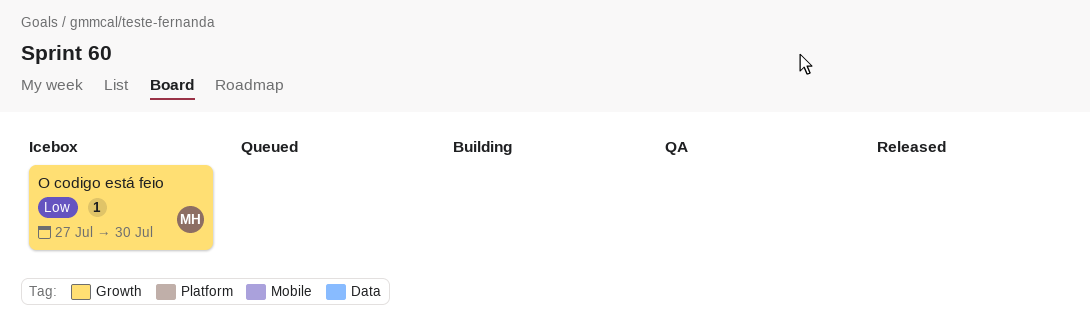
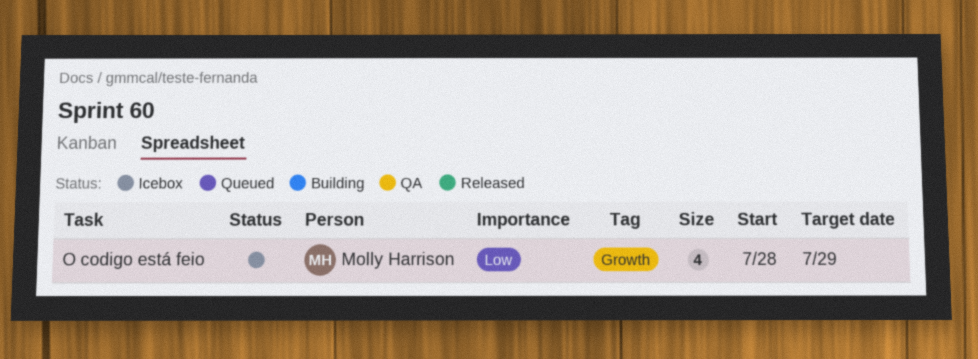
O codigo está feio, estimate: 1 -> 4
O codigo está feio, start: Jul 27 -> Jul 28
O codigo está feio, due: Jul 30 -> Jul 29

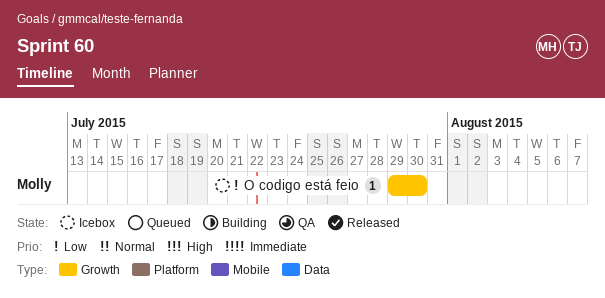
O codigo está feio, estimate: 4 -> 1
O codigo está feio, start: Jul 28 -> Jul 29
O codigo está feio, due: Jul 29 -> Jul 30

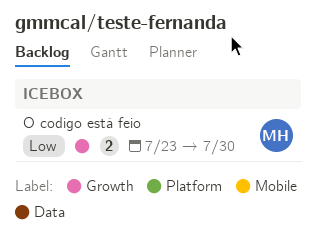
O codigo está feio, estimate: 1 -> 2
O codigo está feio, start: Jul 29 -> Jul 23

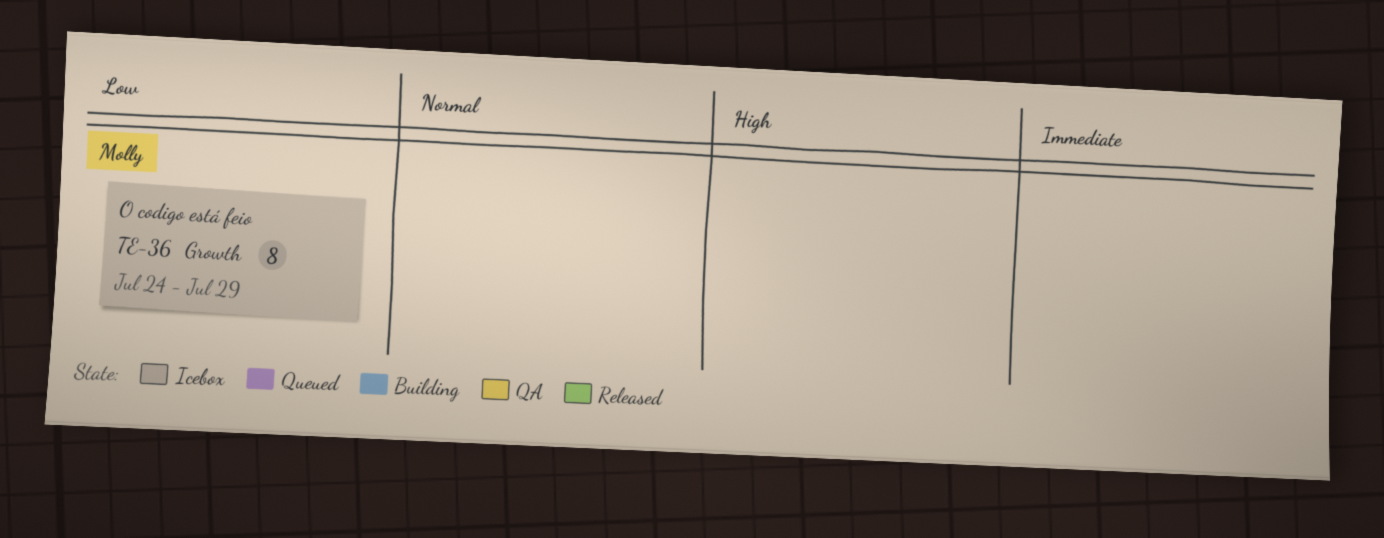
O codigo está feio, estimate: 2 -> 8
O codigo está feio, start: Jul 23 -> Jul 24
O codigo está feio, due: Jul 30 -> Jul 29

